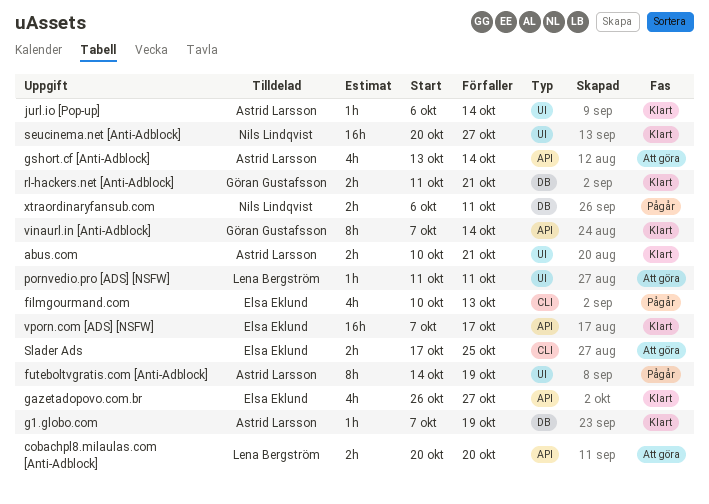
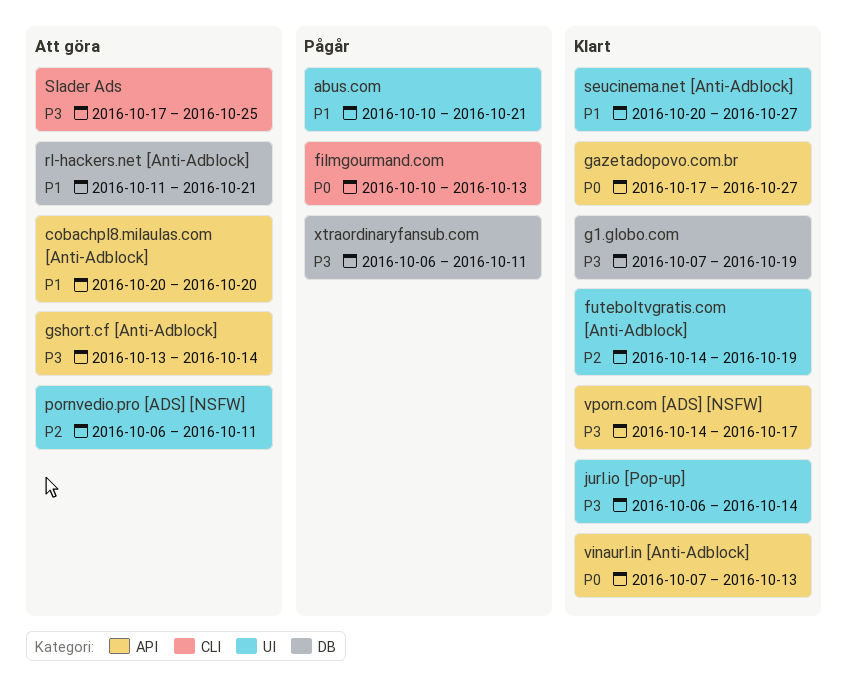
abus.com, status: Klart -> Pågår
futeboltvgratis.com [Anti-Adblock], status: Pågår -> Klart
gazetadopovo.com.br, start: Oct 26 -> Oct 17
pornvedio.pro [ADS] [NSFW], start: Oct 11 -> Oct 6
rl-hackers.net [Anti-Adblock], status: Klart -> Att göra
vinaurl.in [Anti-Adblock], due: Oct 14 -> Oct 13
vporn.com [ADS] [NSFW], start: Oct 7 -> Oct 14

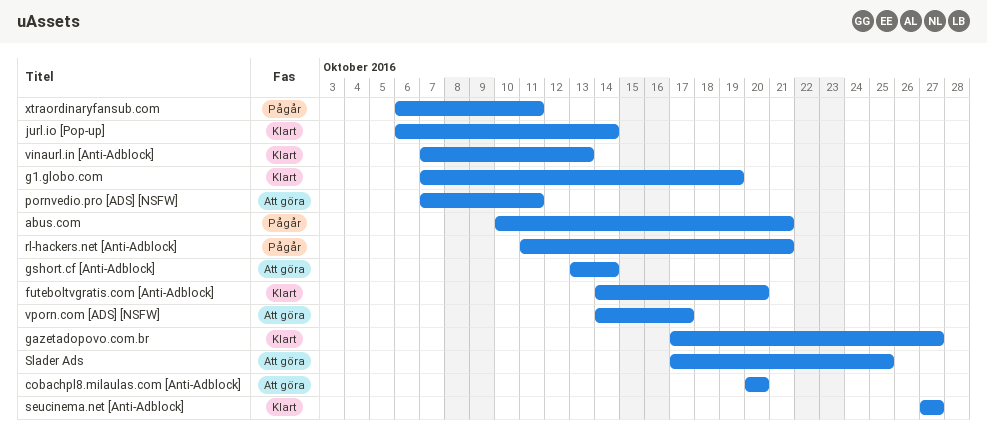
filmgourmand.com: present -> none
futeboltvgratis.com [Anti-Adblock], due: Oct 19 -> Oct 20
pornvedio.pro [ADS] [NSFW], start: Oct 6 -> Oct 7
rl-hackers.net [Anti-Adblock], status: Att göra -> Pågår
seucinema.net [Anti-Adblock], start: Oct 20 -> Oct 27
vporn.com [ADS] [NSFW], status: Klart -> Att göra

